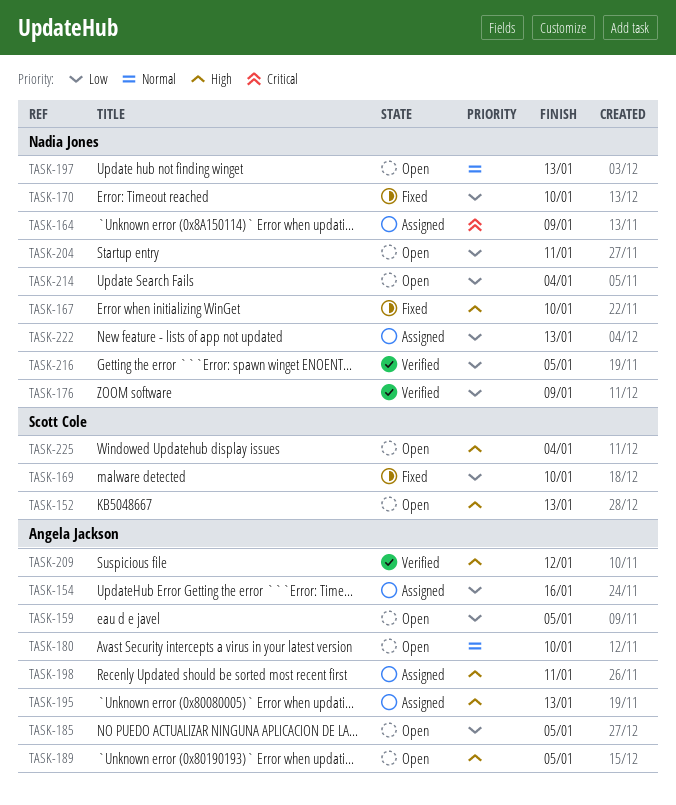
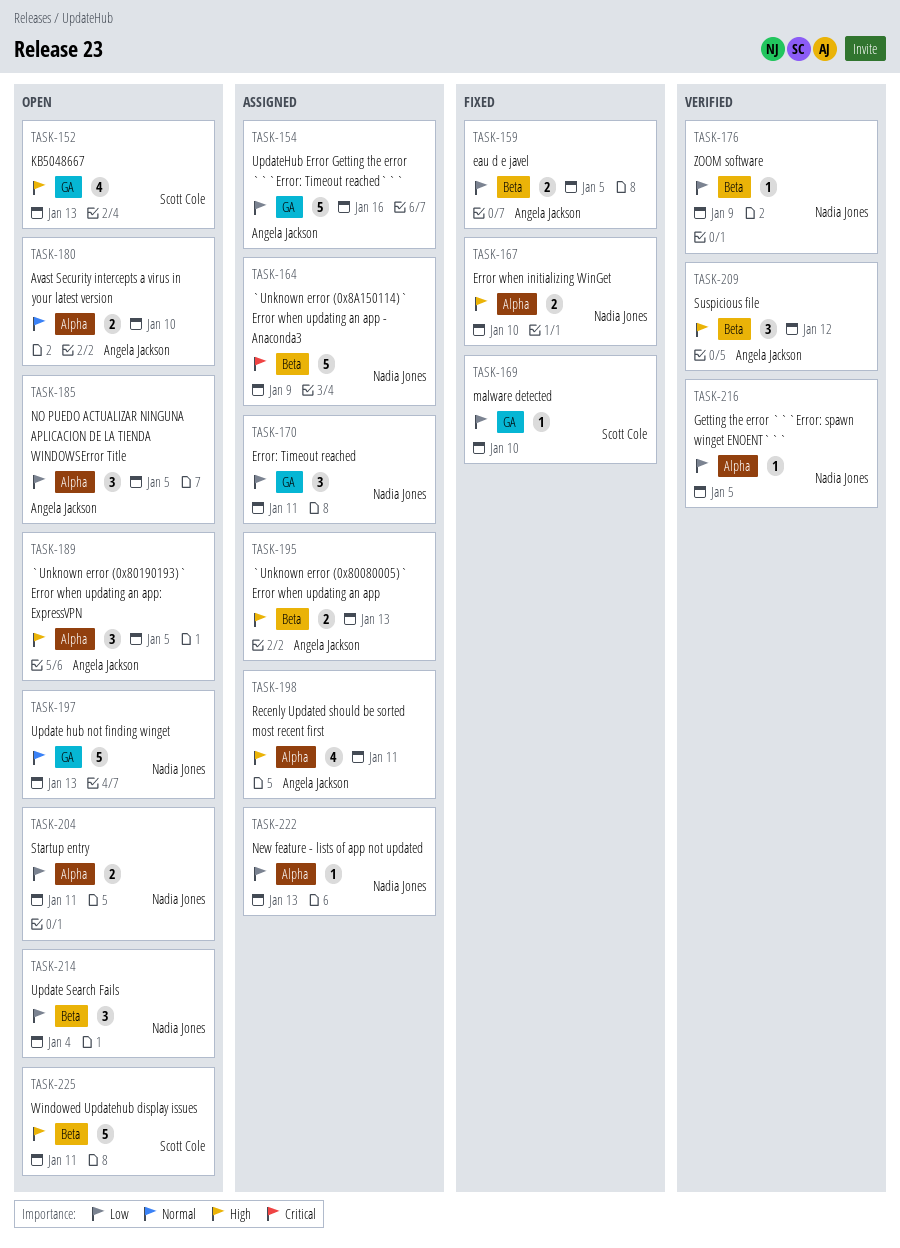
TASK-159, status: Open -> Fixed
TASK-170, status: Fixed -> Assigned
TASK-170, due: Jan 10 -> Jan 11
TASK-225, due: Jan 4 -> Jan 11

